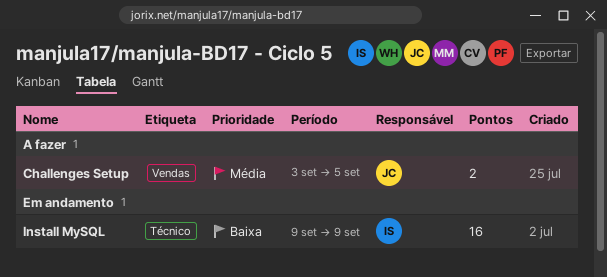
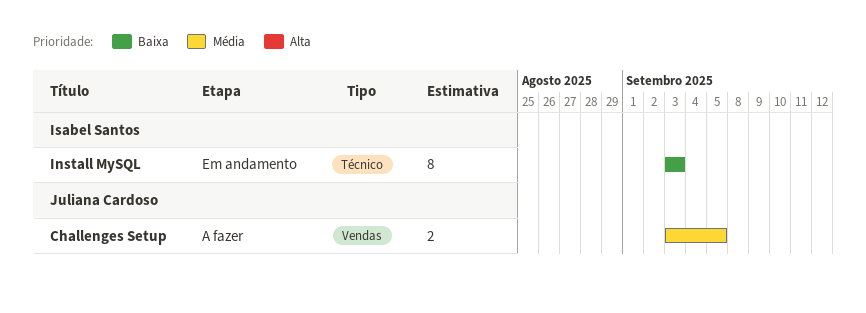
Install MySQL, estimate: 16 -> 8
Install MySQL, start: Sep 9 -> Sep 3
Install MySQL, due: Sep 9 -> Sep 3

